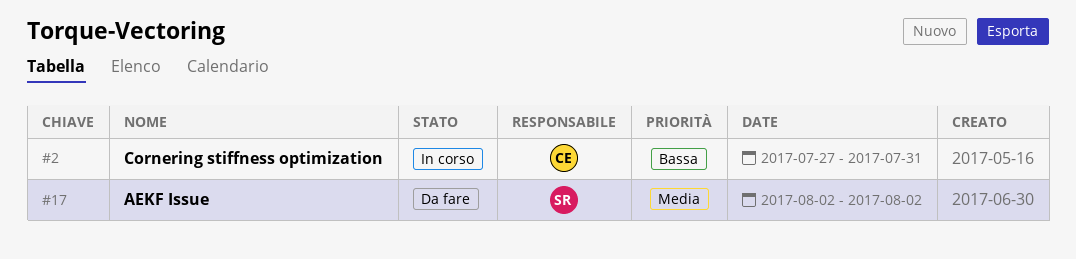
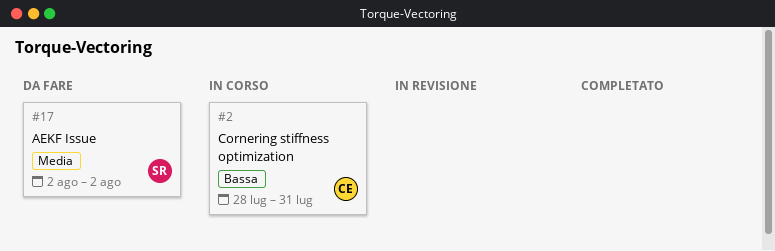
#2, start: Jul 27 -> Jul 28

